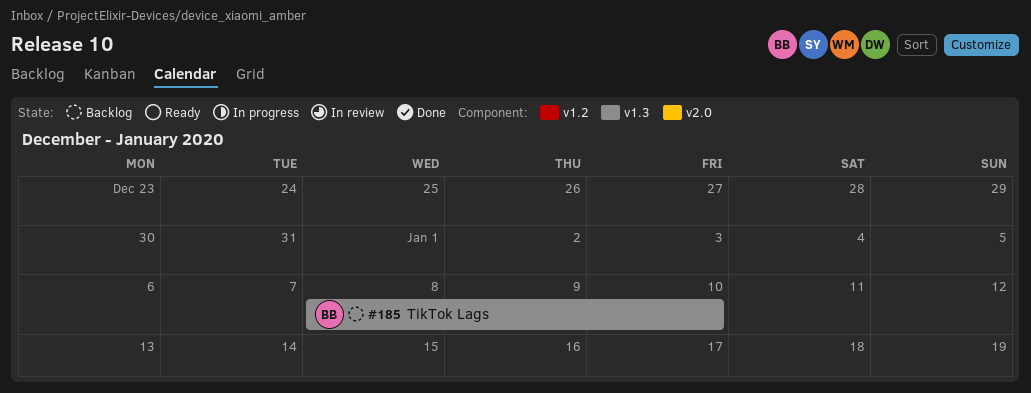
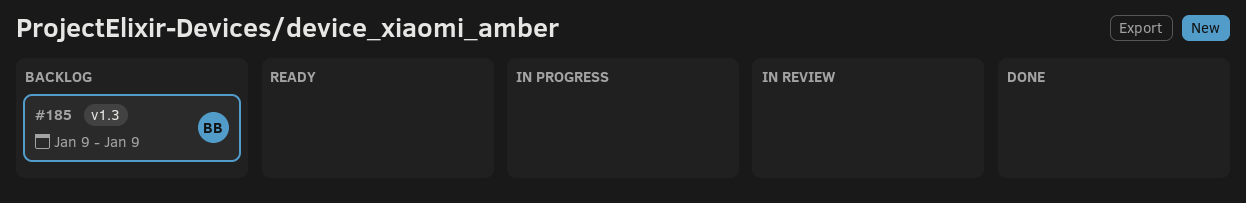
#185, start: Jan 8 -> Jan 9
#185, due: Jan 10 -> Jan 9

